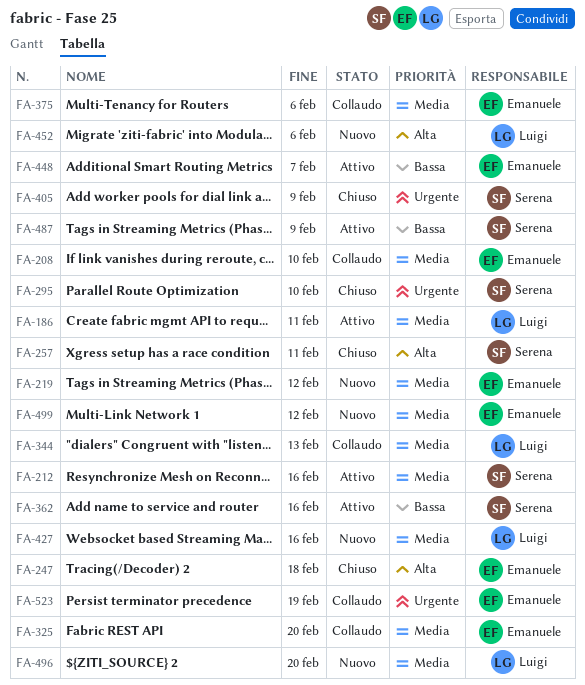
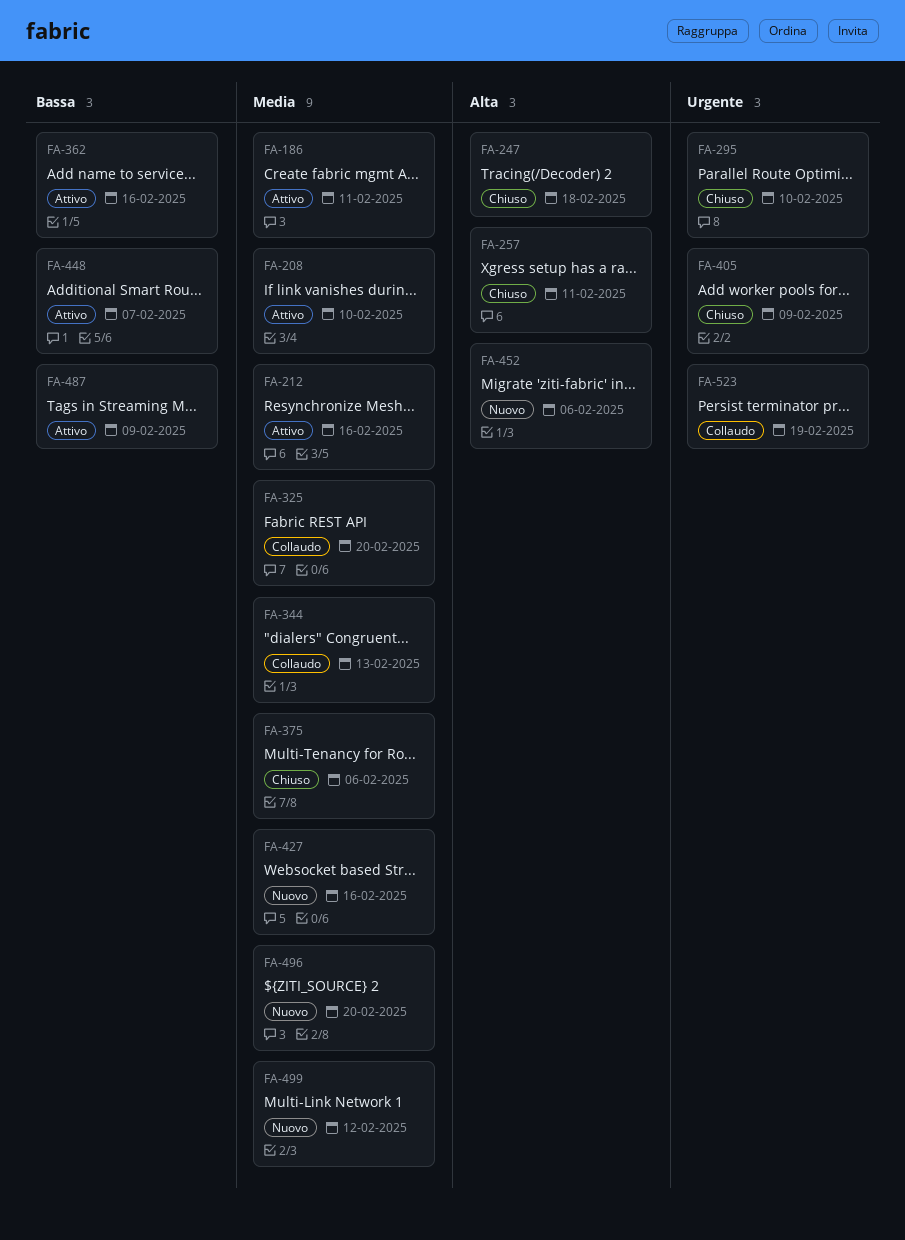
FA-208, status: Collaudo -> Attivo
FA-219: present -> none
FA-375, status: Collaudo -> Chiuso

